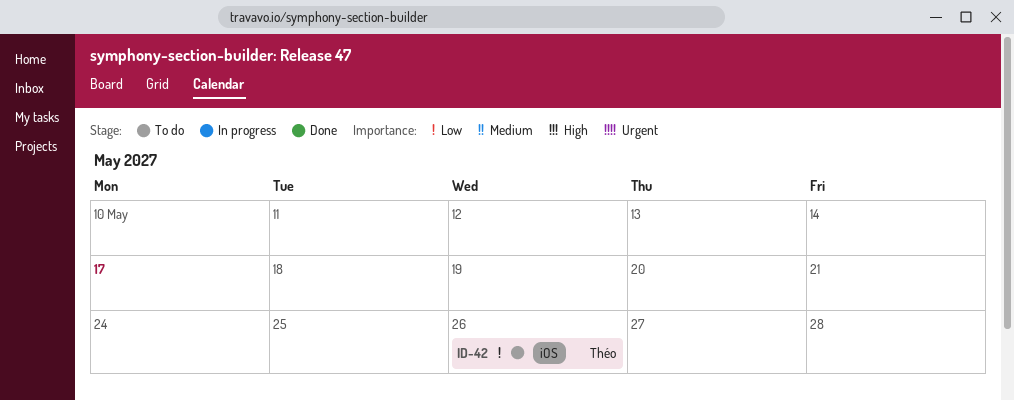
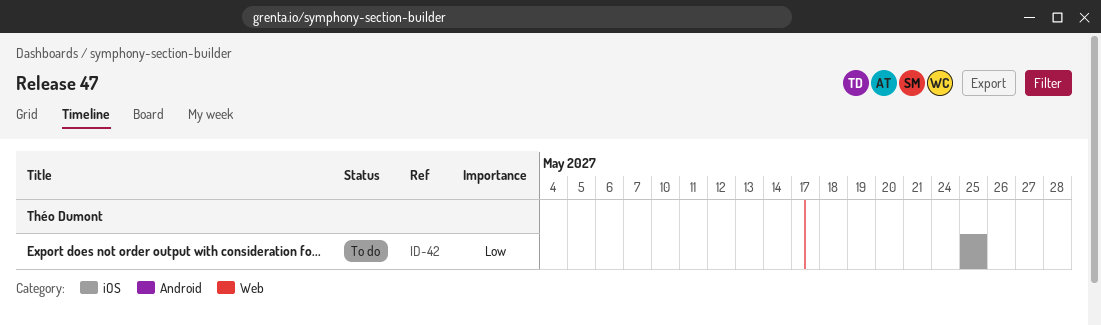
ID-42, due: May 26 -> May 25

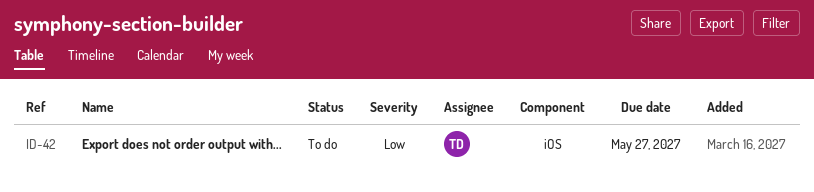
ID-42, due: May 25 -> May 27

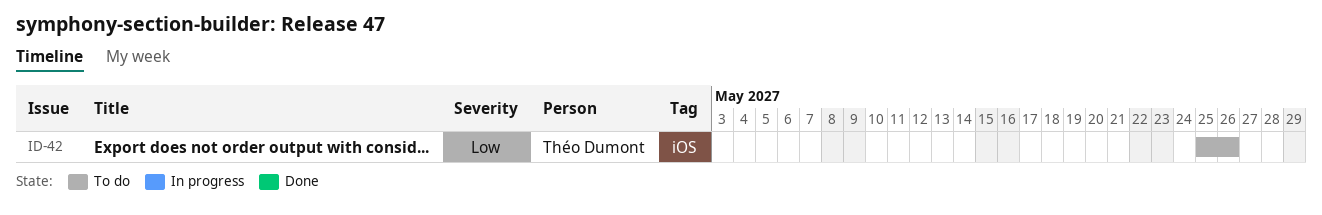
ID-42, due: May 27 -> May 26

